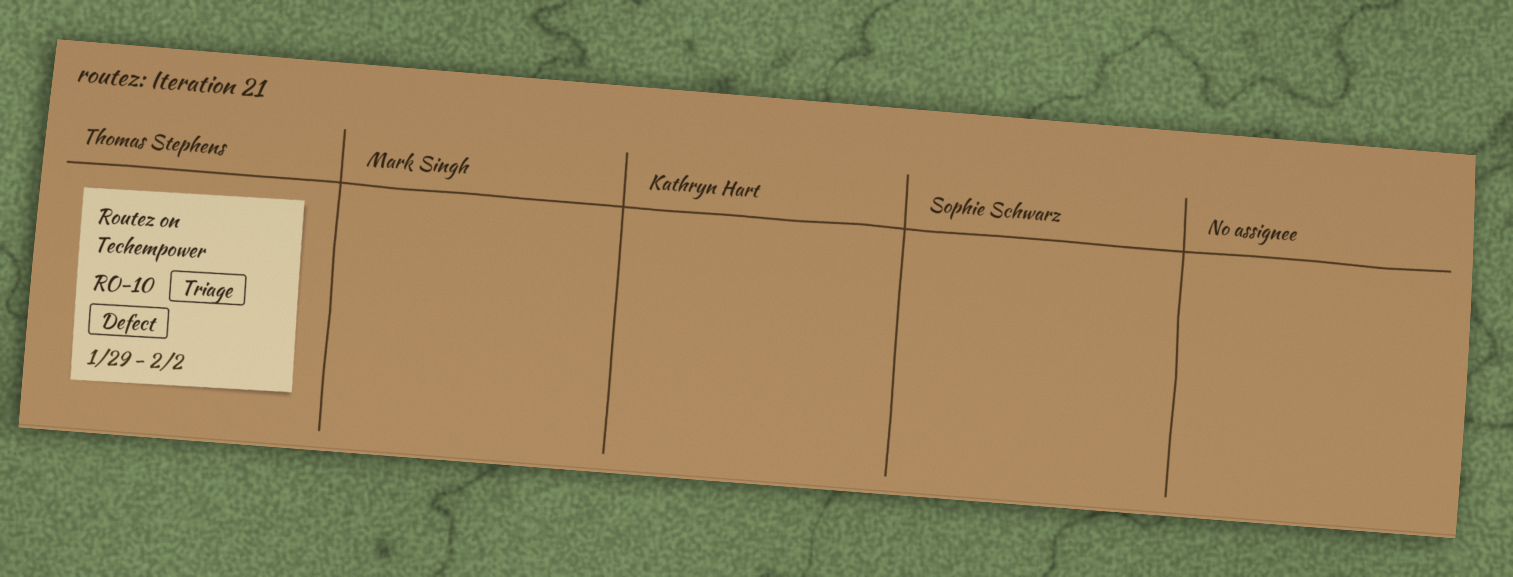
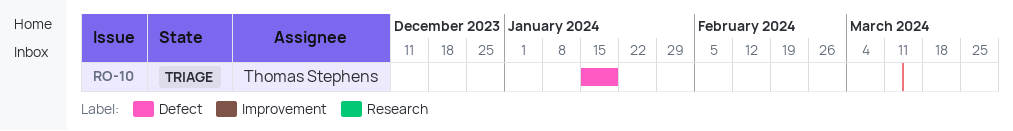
RO-10, start: Jan 29 -> Jan 15
RO-10, due: Feb 2 -> Jan 19

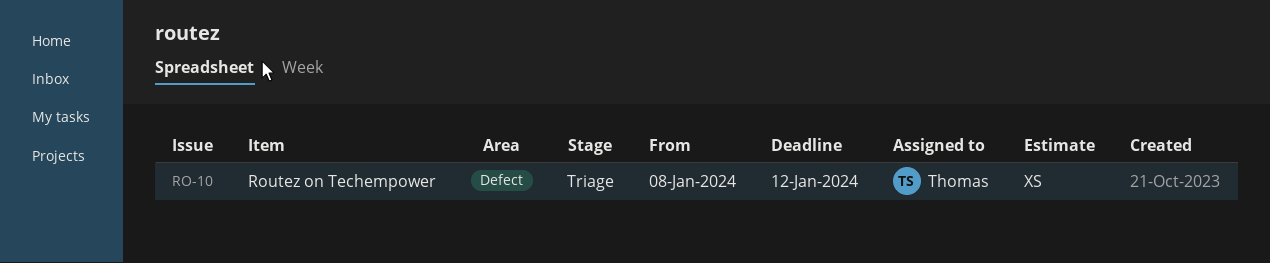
RO-10, start: Jan 15 -> Jan 8
RO-10, due: Jan 19 -> Jan 12

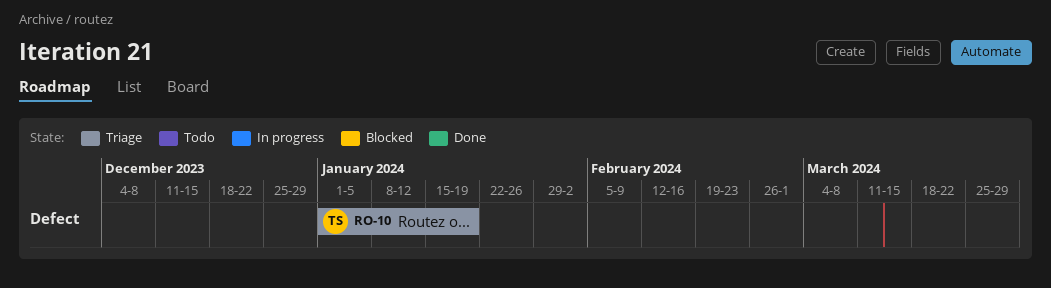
RO-10, start: Jan 8 -> Jan 1
RO-10, due: Jan 12 -> Jan 19

